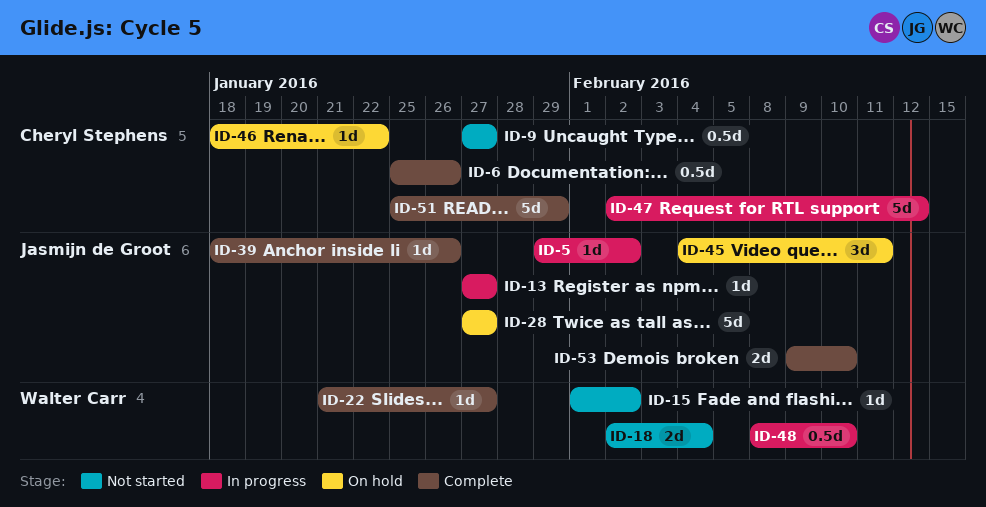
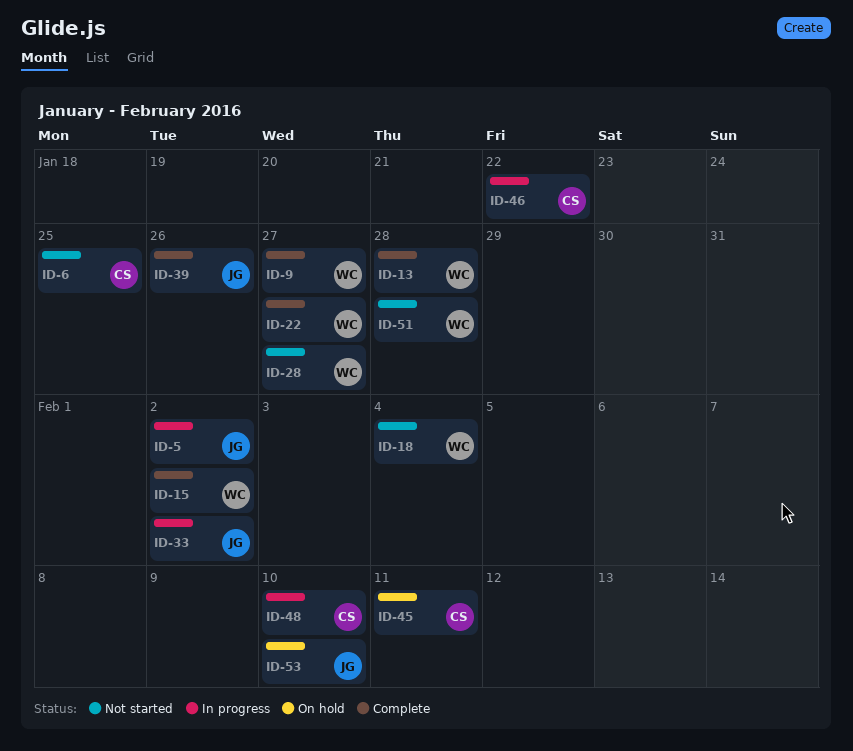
ID-6, status: Complete -> Not started
ID-6, due: Jan 26 -> Jan 25
ID-9, status: Not started -> Complete
ID-9, owner: Cheryl Stephens -> Walter Carr
ID-13, status: In progress -> Complete
ID-13, owner: Jasmijn de Groot -> Walter Carr
ID-13, due: Jan 27 -> Jan 28
ID-15, status: Not started -> Complete
ID-28, status: On hold -> Not started
ID-28, owner: Jasmijn de Groot -> Walter Carr
ID-33: none -> present
ID-45, owner: Jasmijn de Groot -> Cheryl Stephens
ID-46, status: On hold -> In progress
ID-47: present -> none
ID-48, owner: Walter Carr -> Cheryl Stephens
ID-51, status: Complete -> Not started
ID-51, owner: Cheryl Stephens -> Walter Carr
ID-51, due: Jan 29 -> Jan 28
ID-53, status: Complete -> On hold

